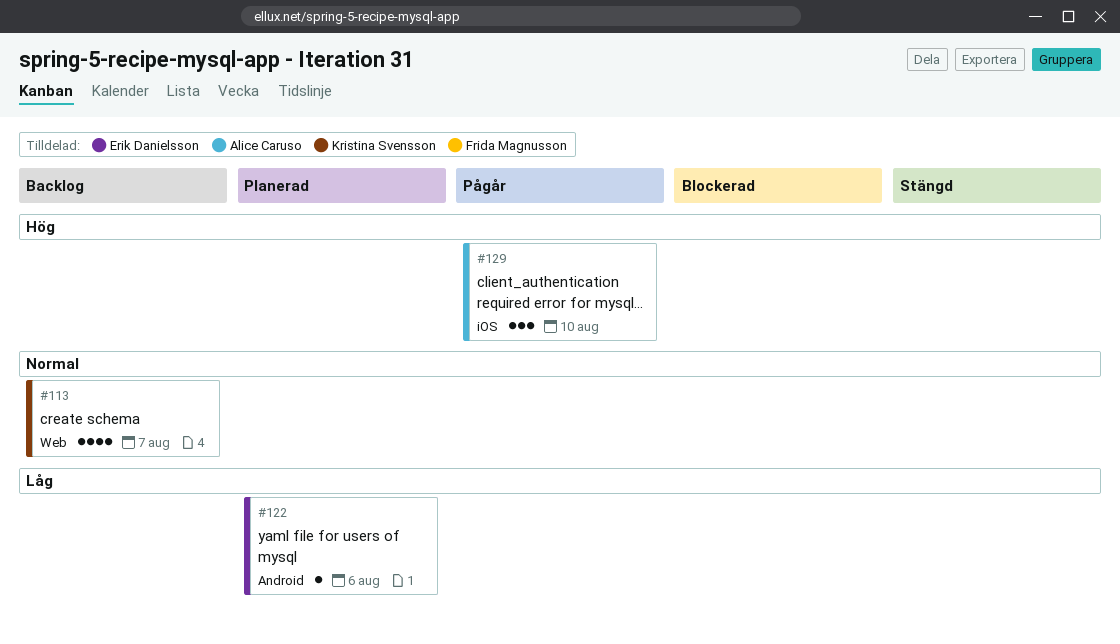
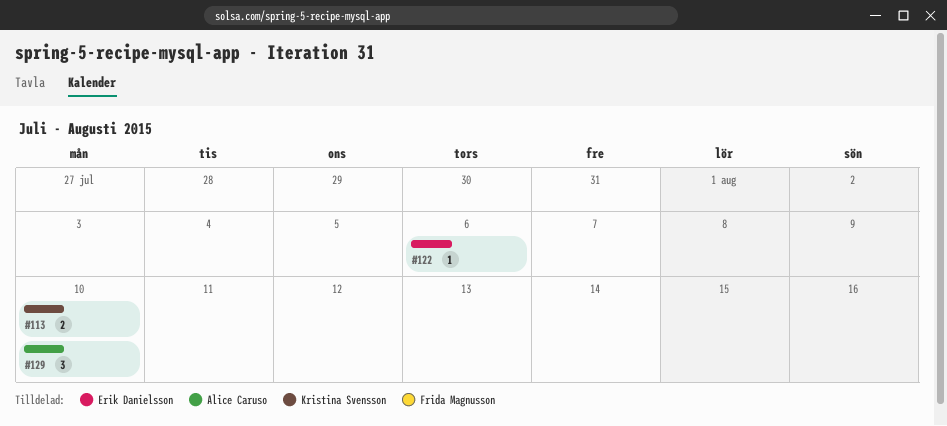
#113, estimate: 4 -> 2
#113, due: Aug 7 -> Aug 10

